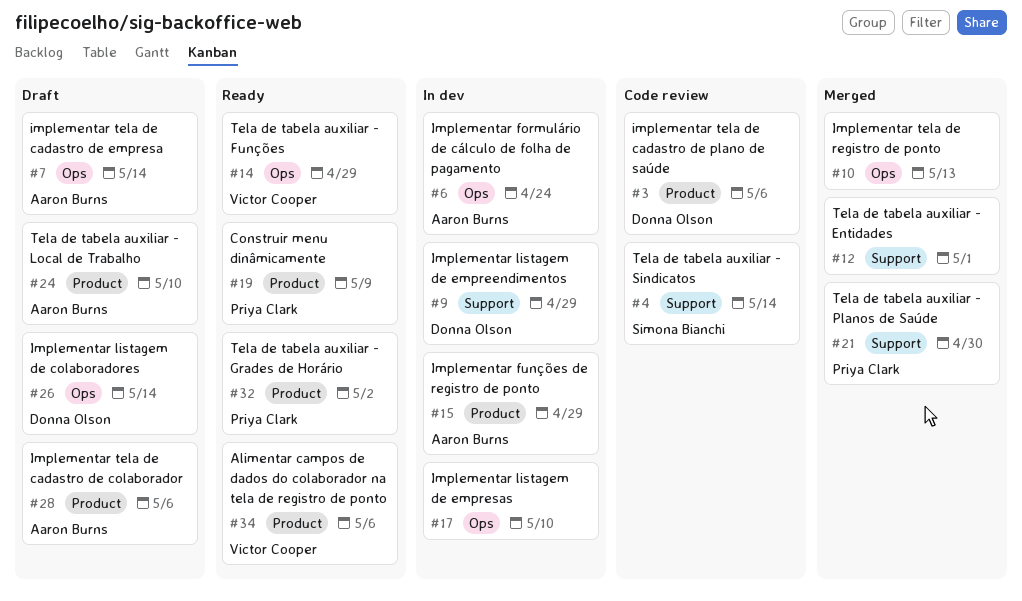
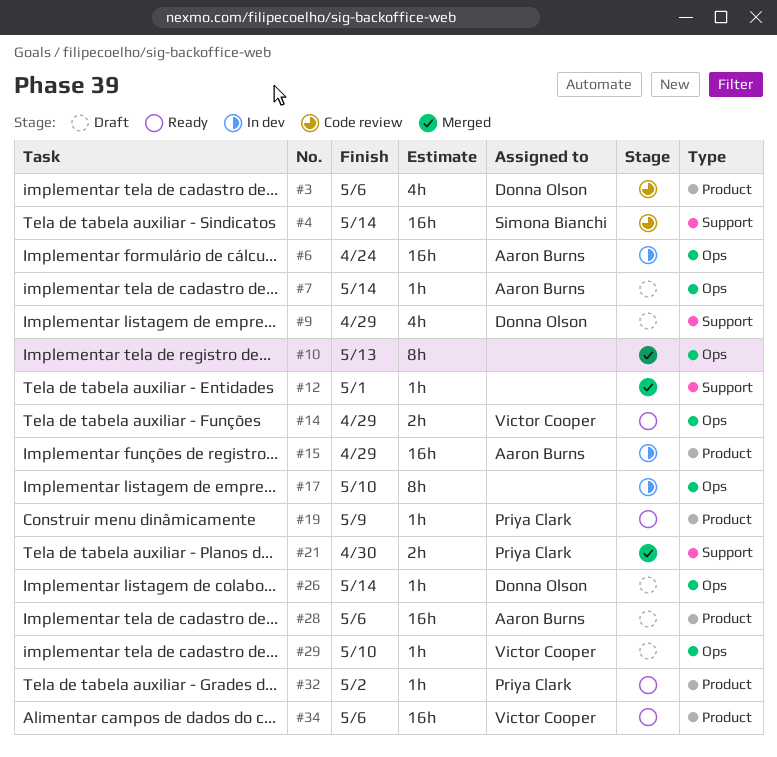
#9, status: In dev -> Draft
#24: present -> none
#29: none -> present

